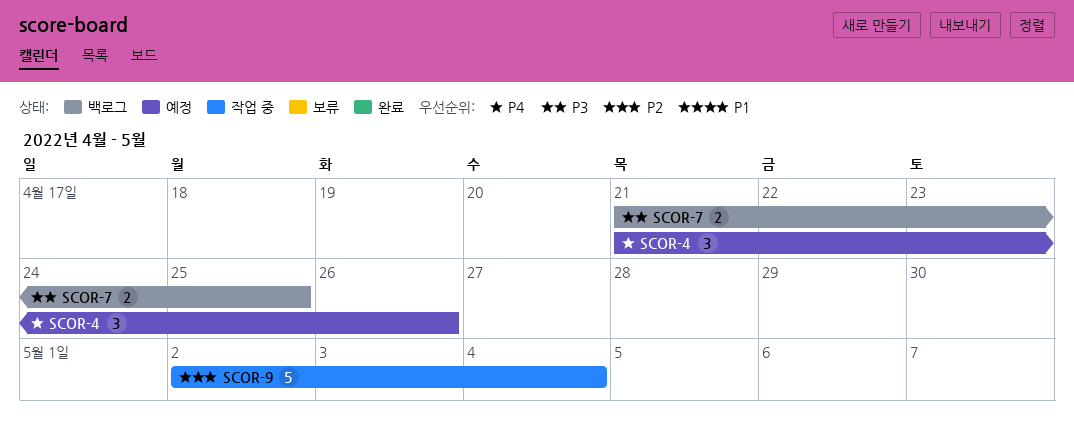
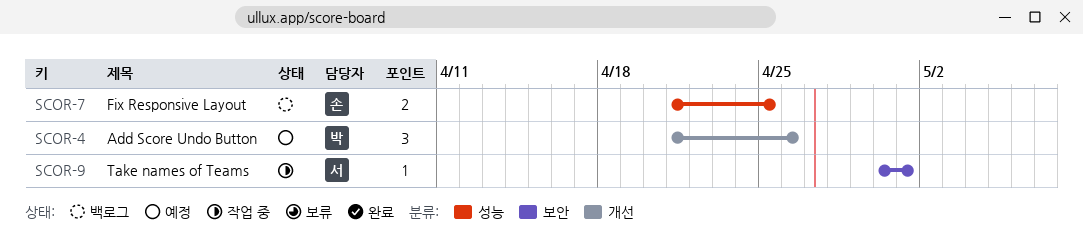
SCOR-9, estimate: 5 -> 1
SCOR-9, start: May 2 -> Apr 30
SCOR-9, due: May 4 -> May 1

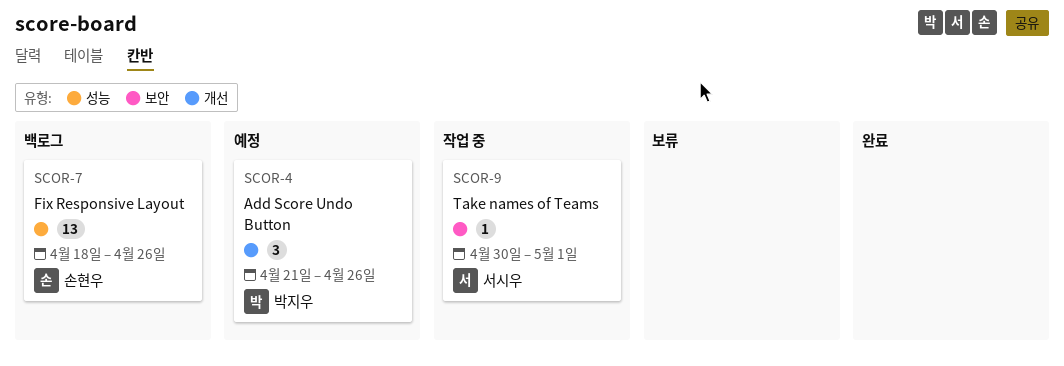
SCOR-7, estimate: 2 -> 13
SCOR-7, start: Apr 21 -> Apr 18
SCOR-7, due: Apr 25 -> Apr 26

